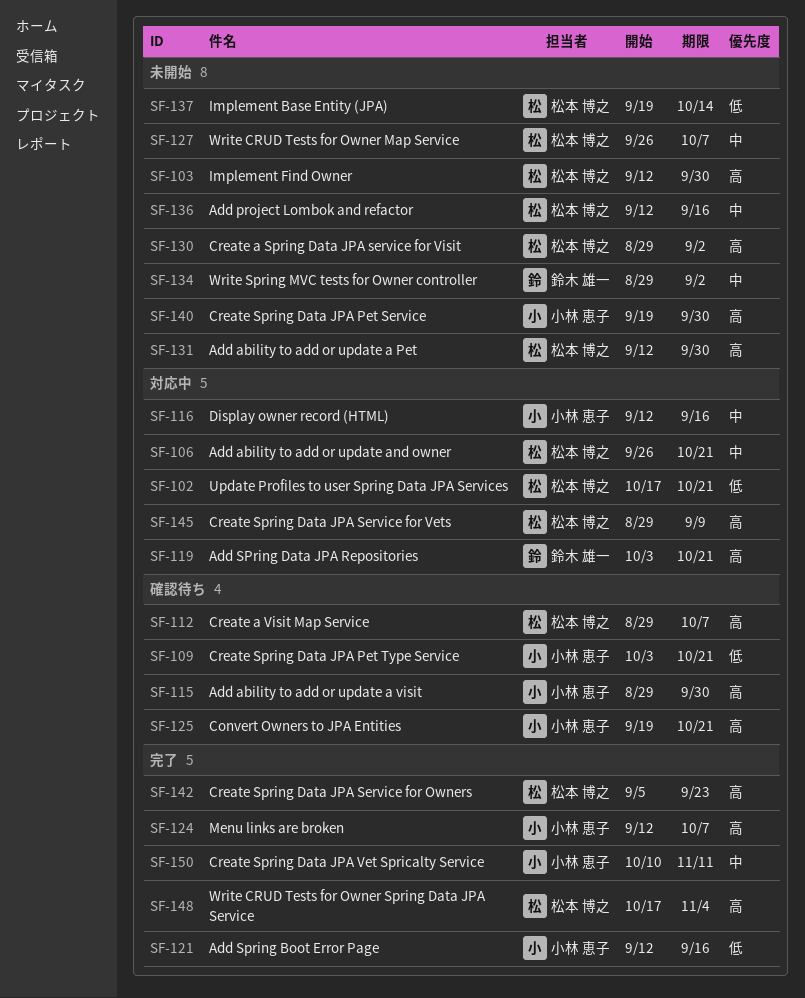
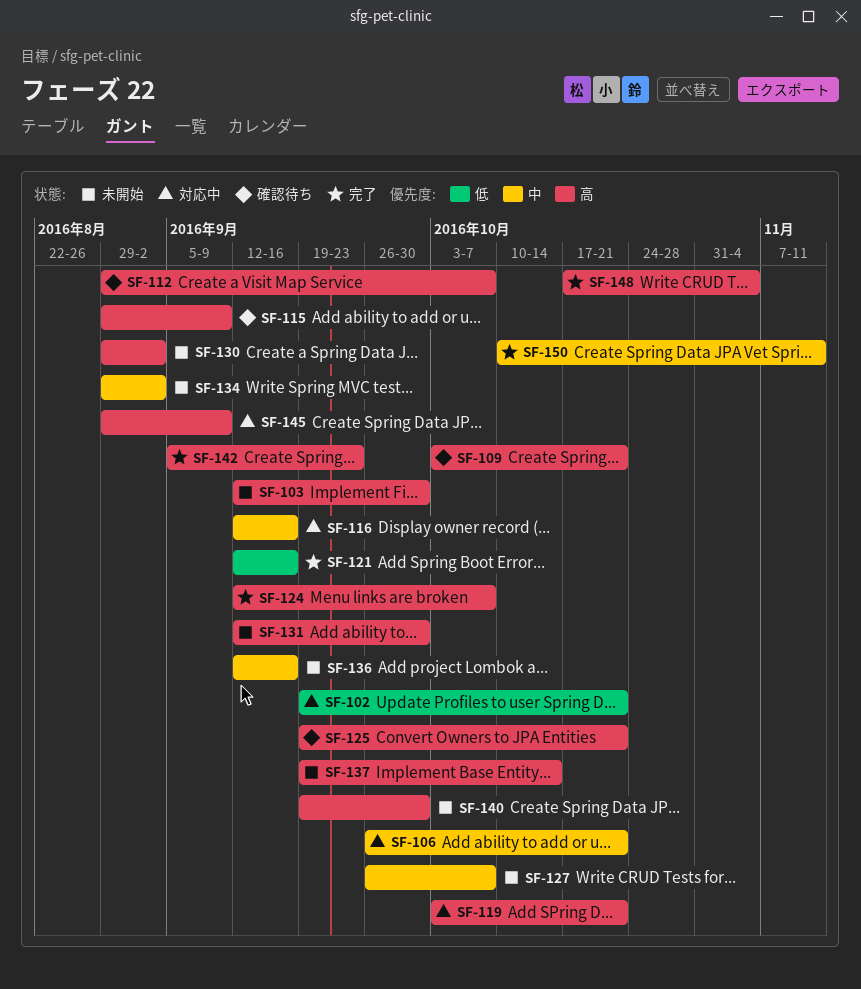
SF-102, start: Oct 17 -> Sep 19
SF-109, priority: 低 -> 高
SF-115, due: Sep 30 -> Sep 9
SF-137, priority: 低 -> 高

